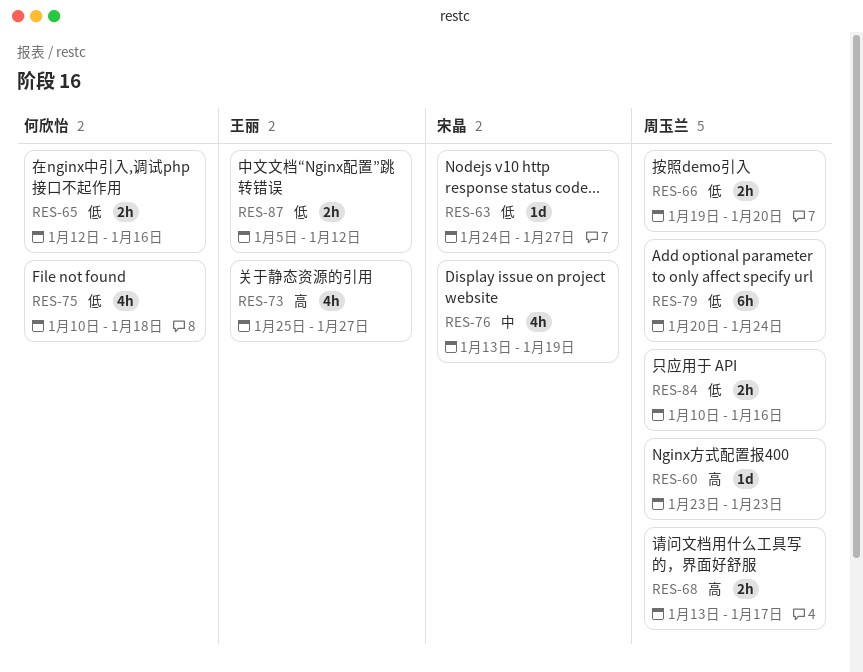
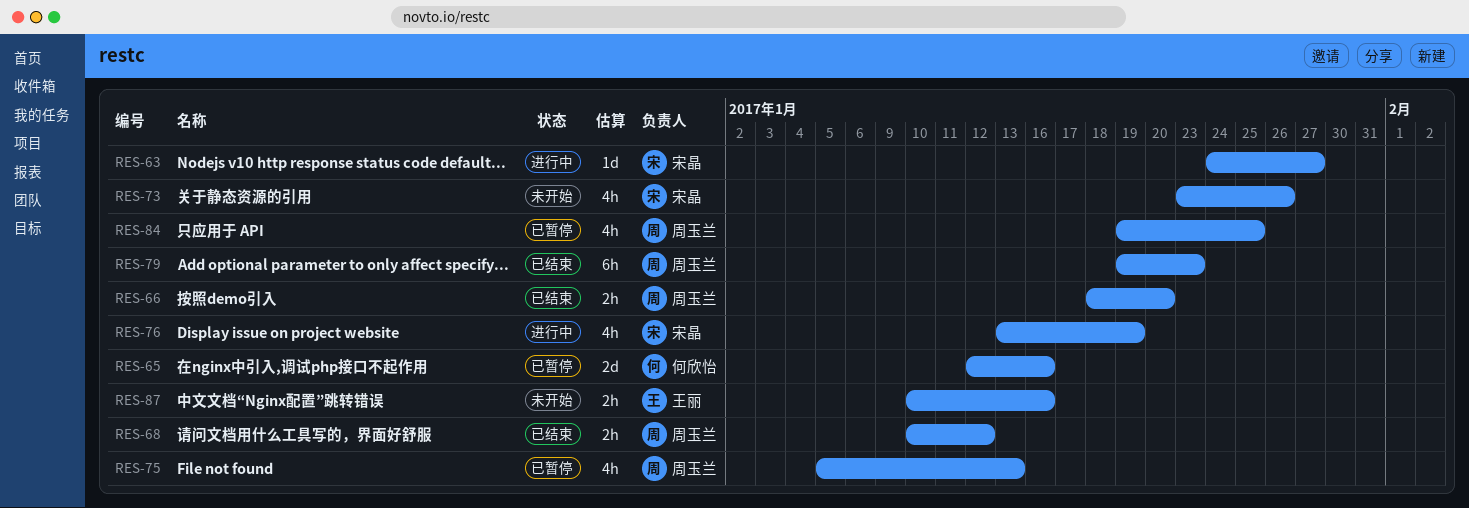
RES-60: present -> none
RES-65, estimate: 2h -> 2d
RES-66, start: Jan 19 -> Jan 18
RES-68, start: Jan 13 -> Jan 10
RES-68, due: Jan 17 -> Jan 12
RES-73, owner: 王丽 -> 宋晶
RES-73, start: Jan 25 -> Jan 23
RES-73, due: Jan 27 -> Jan 26
RES-75, owner: 何欣怡 -> 周玉兰
RES-75, start: Jan 10 -> Jan 5
RES-75, due: Jan 18 -> Jan 13
RES-79, start: Jan 20 -> Jan 19
RES-79, due: Jan 24 -> Jan 23
RES-84, estimate: 2h -> 4h
RES-84, start: Jan 10 -> Jan 19
RES-84, due: Jan 16 -> Jan 25
RES-87, start: Jan 5 -> Jan 10
RES-87, due: Jan 12 -> Jan 16

